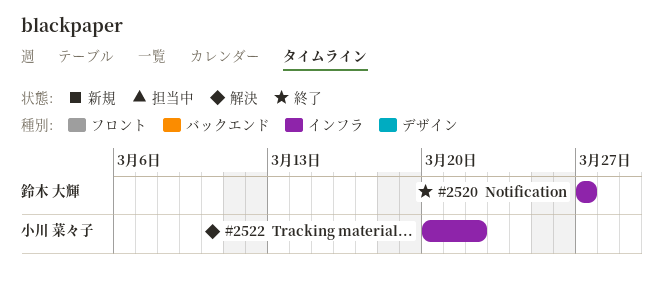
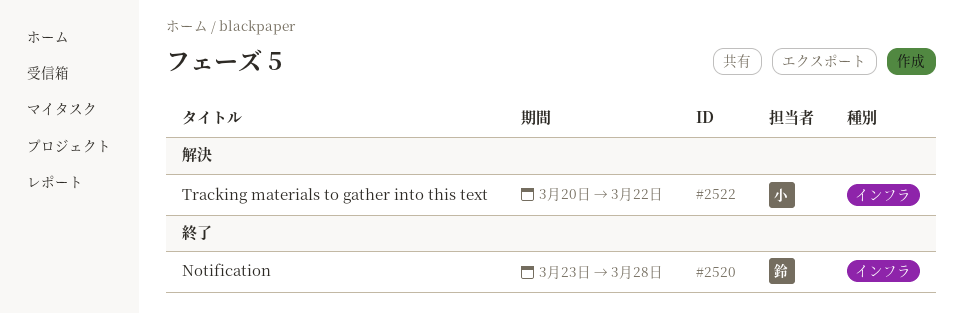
#2520, start: Mar 27 -> Mar 23
#2520, due: Mar 27 -> Mar 28

